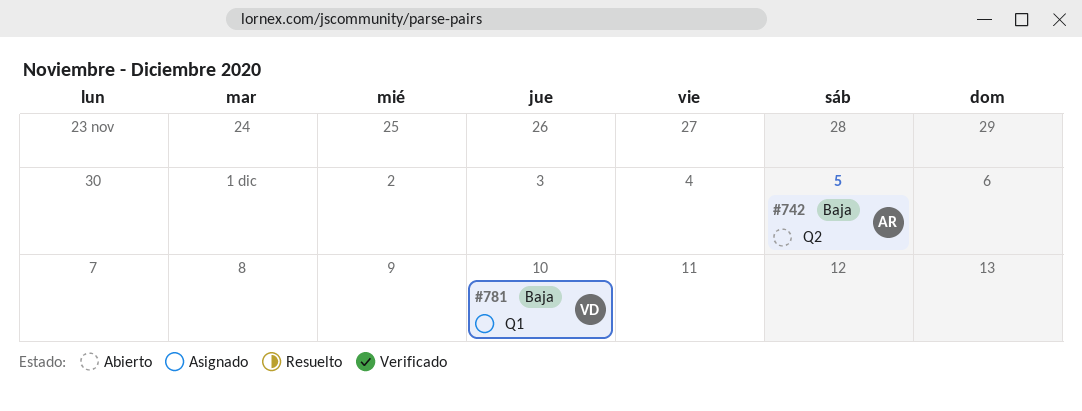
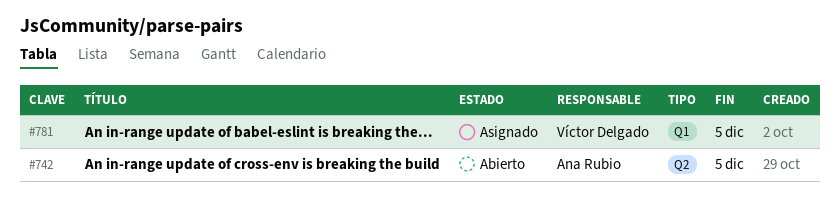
#781, due: Dec 10 -> Dec 5

